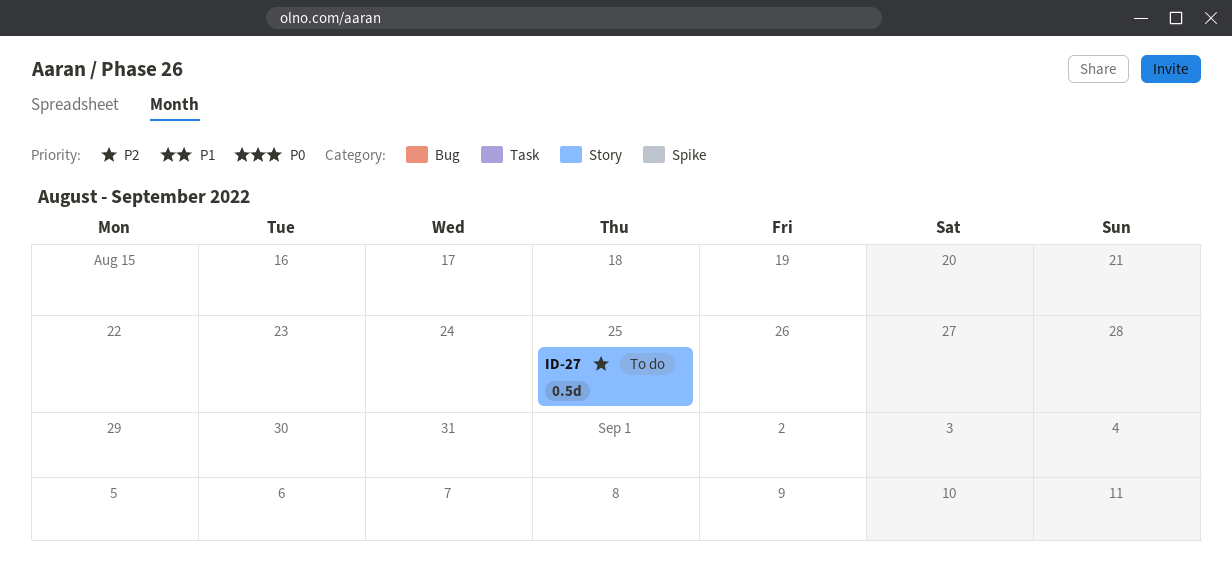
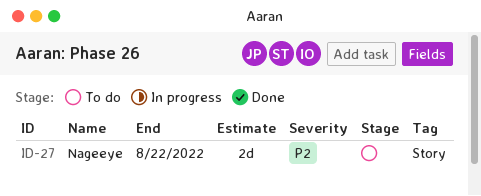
ID-27, estimate: 0.5d -> 2d
ID-27, due: Aug 25 -> Aug 22

